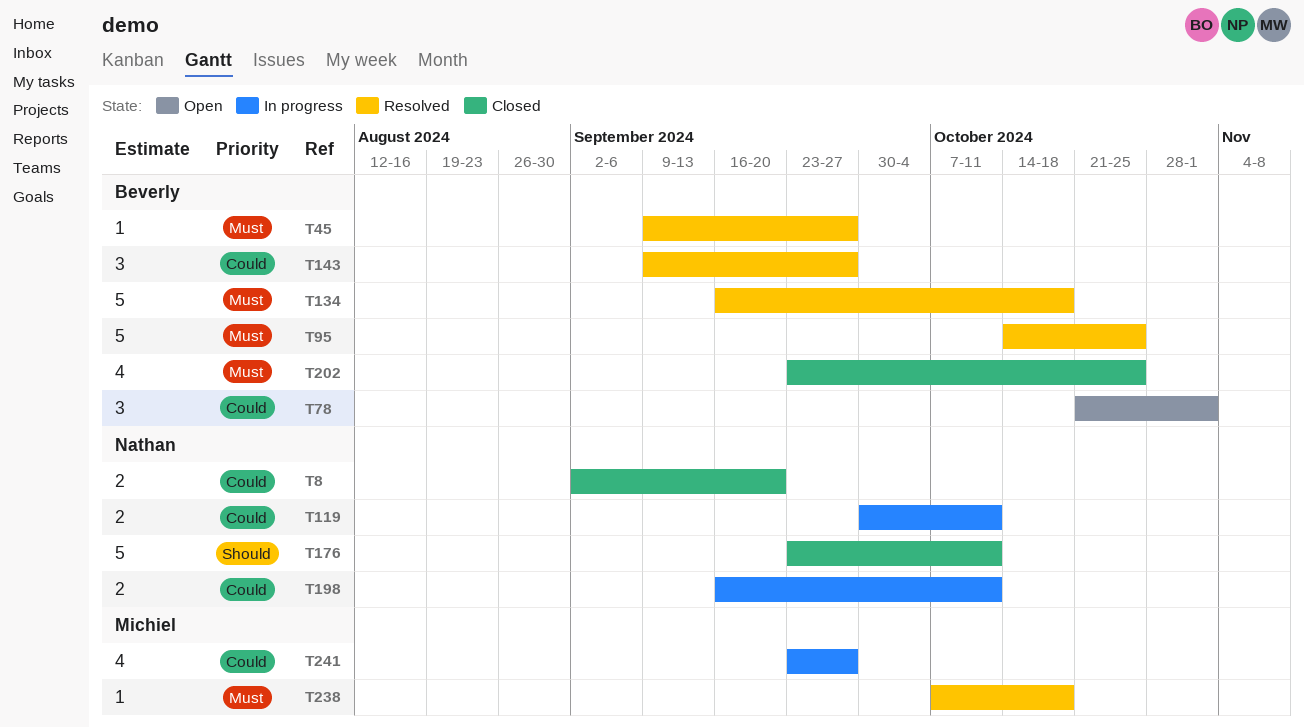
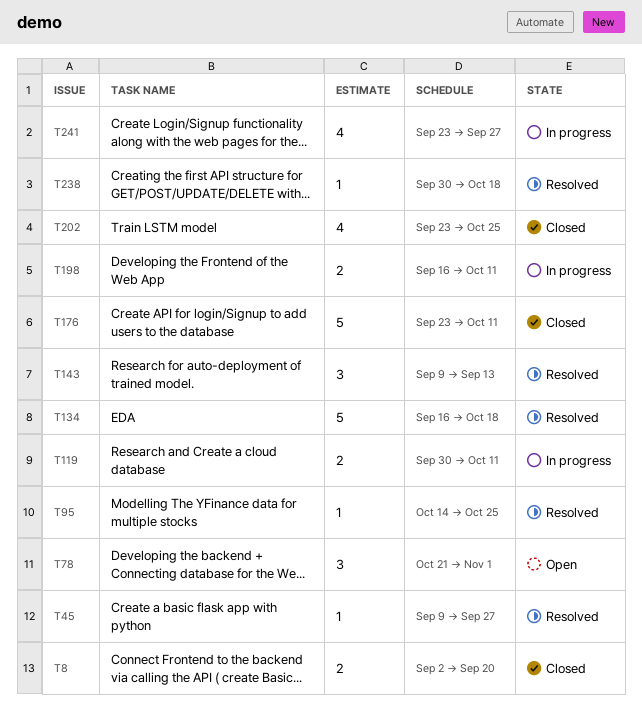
T95, estimate: 5 -> 1
T143, due: Sep 27 -> Sep 13
T238, start: Oct 7 -> Sep 30

